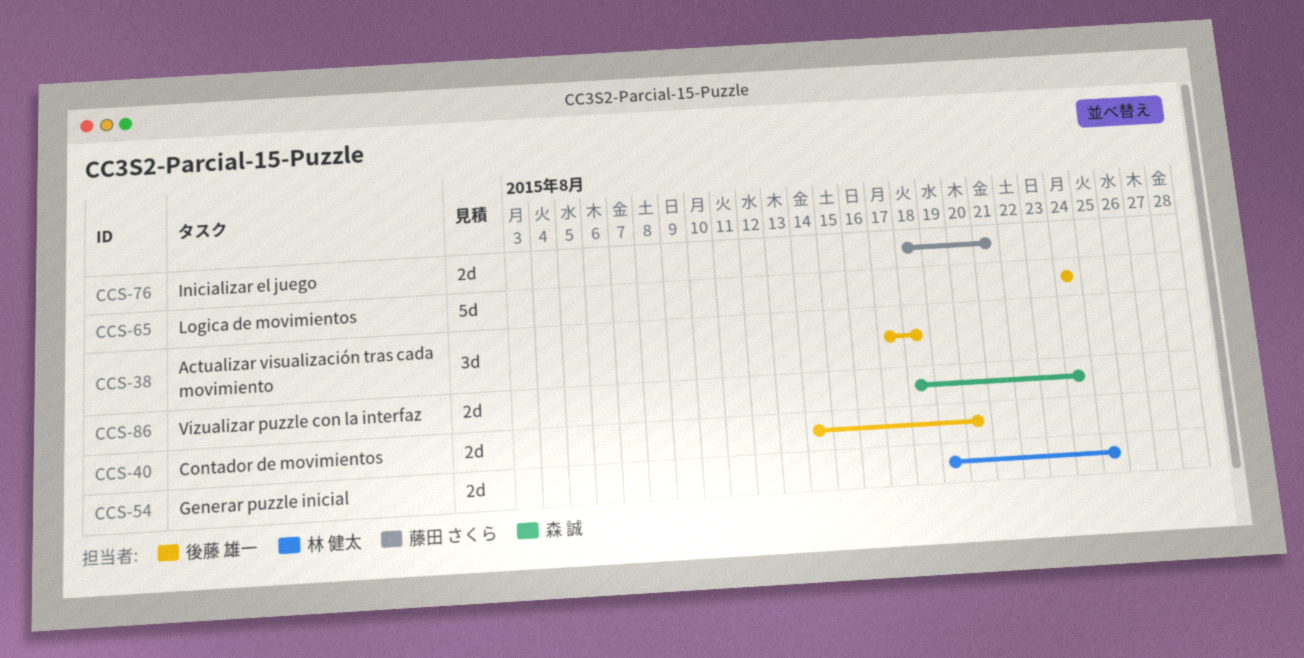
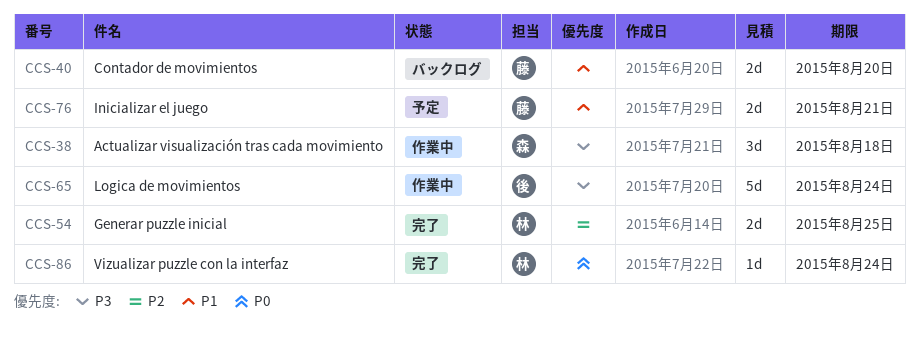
CCS-38, owner: 後藤 雄一 -> 森 誠
CCS-40, owner: 後藤 雄一 -> 藤田 さくら
CCS-86, owner: 森 誠 -> 林 健太
CCS-86, estimate: 2d -> 1d

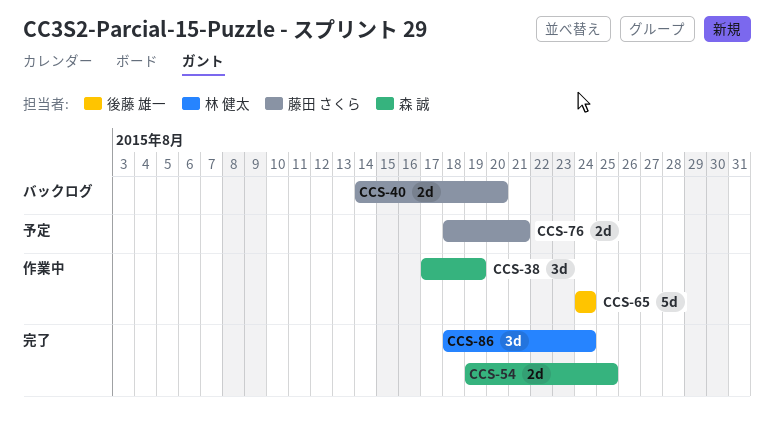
CCS-38, due: Aug 18 -> Aug 19
CCS-54, owner: 林 健太 -> 森 誠
CCS-86, estimate: 1d -> 3d

